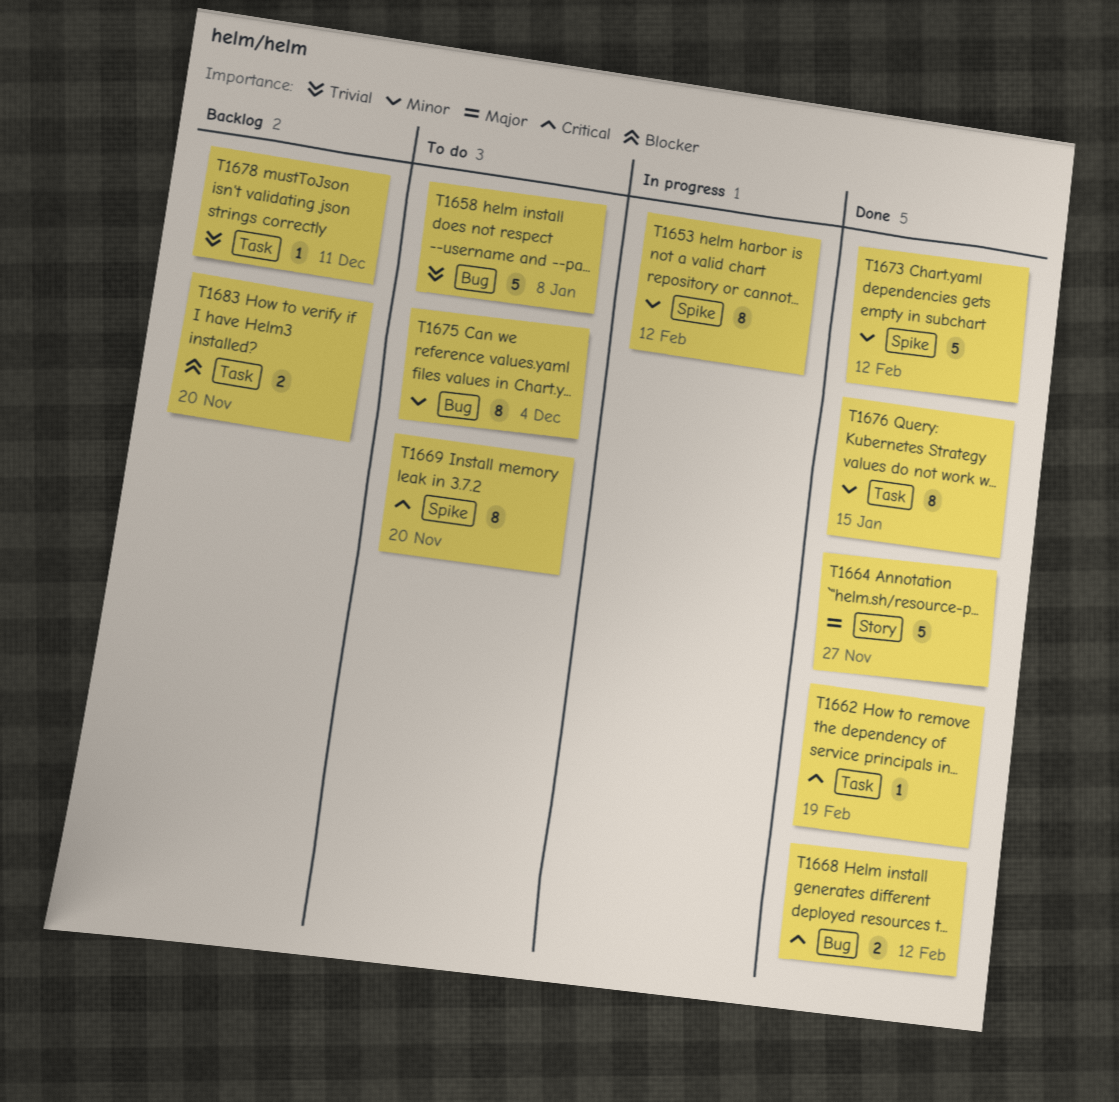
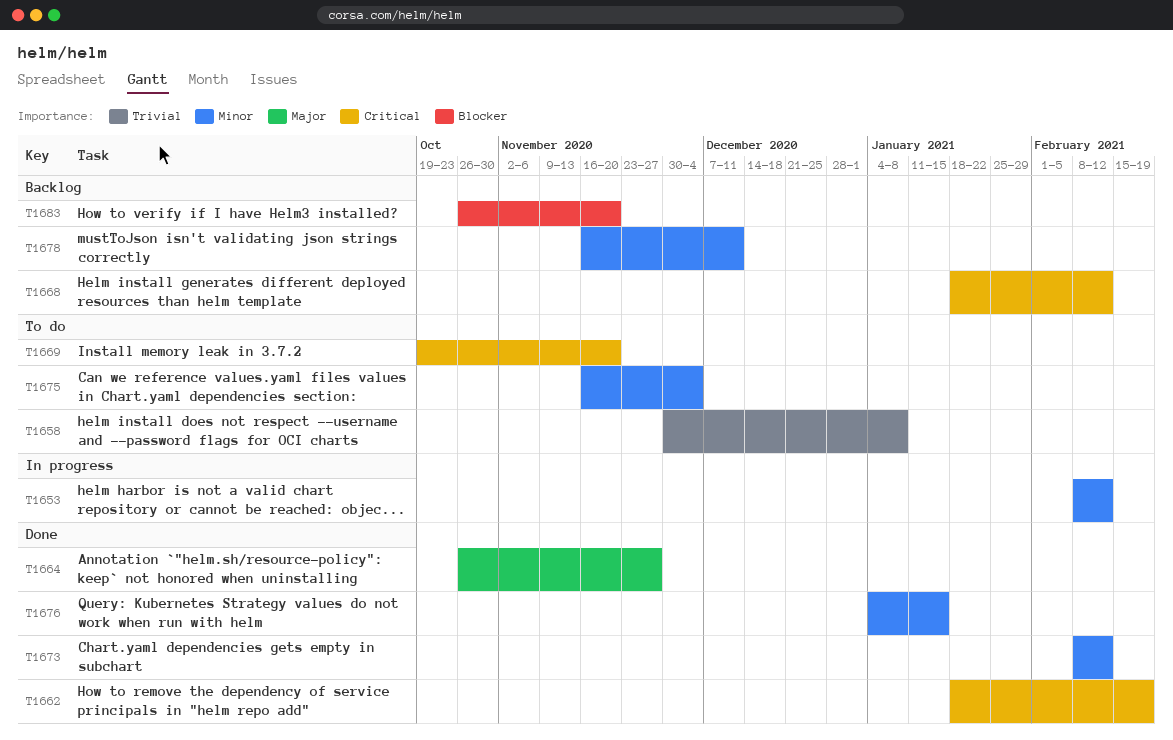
T1668, status: Done -> Backlog
T1678, priority: Trivial -> Minor

